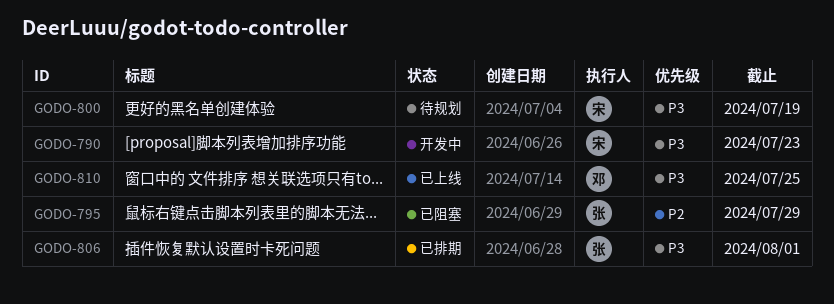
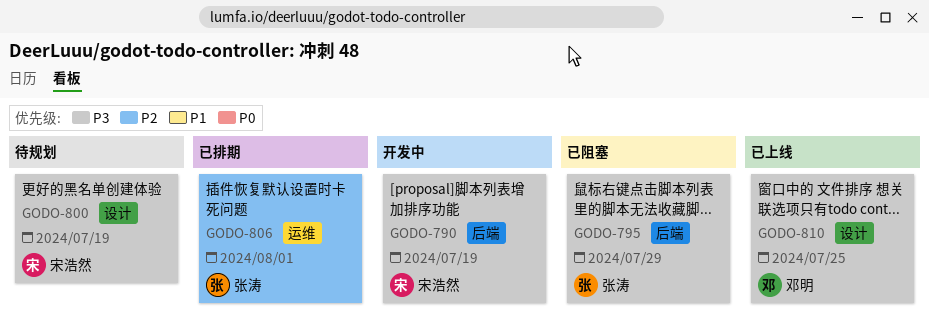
GODO-790, due: Jul 23 -> Jul 19
GODO-795, priority: P2 -> P3
GODO-806, priority: P3 -> P2

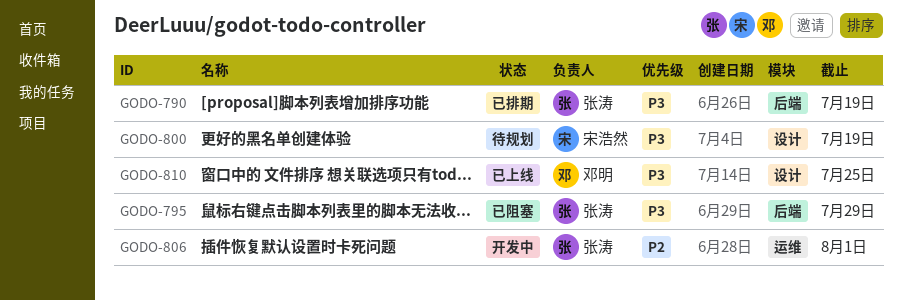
GODO-790, status: 开发中 -> 已排期
GODO-790, owner: 宋浩然 -> 张涛
GODO-806, status: 已排期 -> 开发中

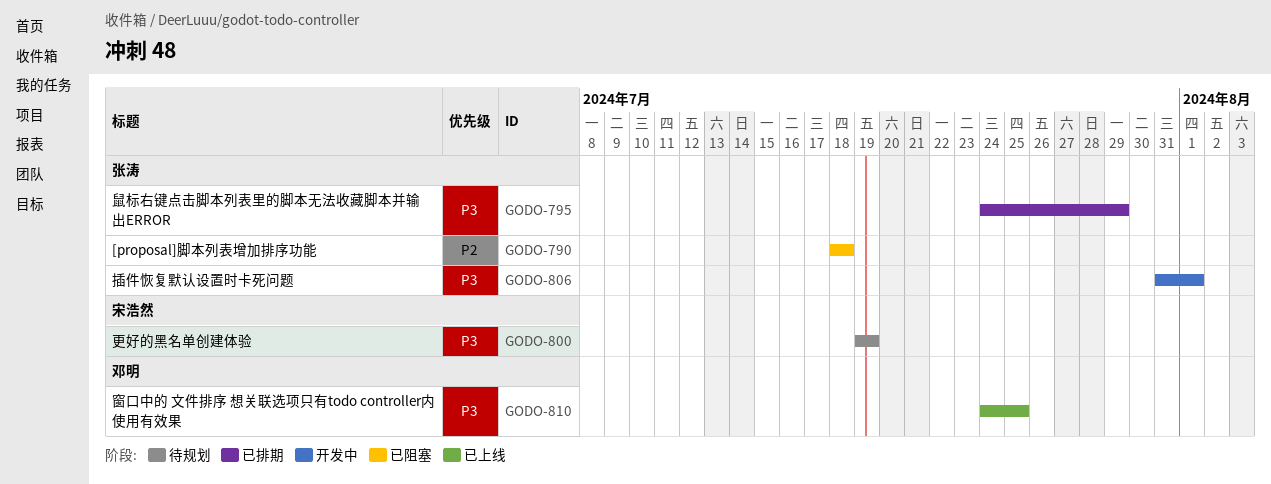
GODO-790, status: 已排期 -> 已阻塞
GODO-790, priority: P3 -> P2
GODO-790, due: Jul 19 -> Jul 18
GODO-795, status: 已阻塞 -> 已排期
GODO-806, priority: P2 -> P3

